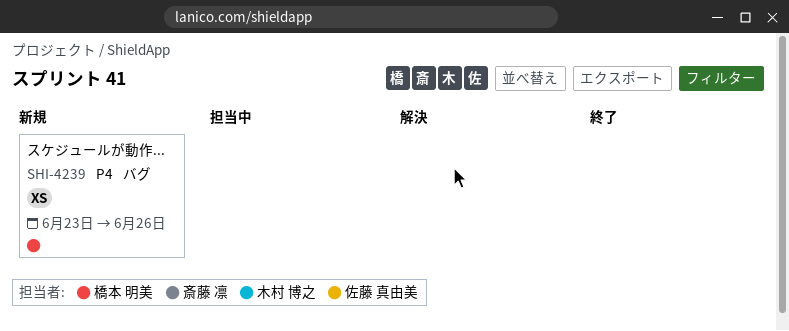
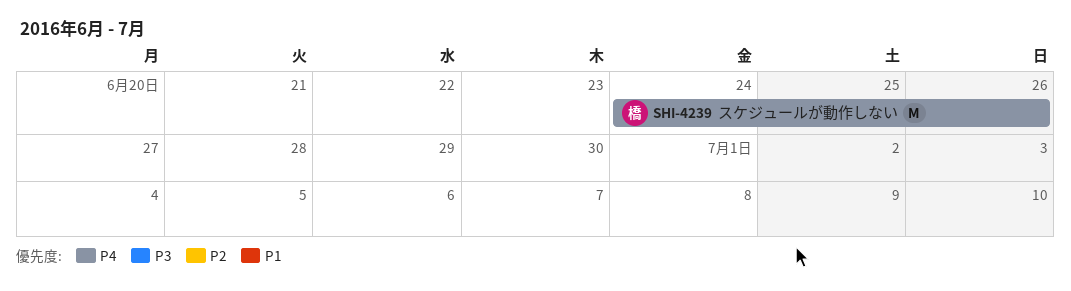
SHI-4239, estimate: XS -> M
SHI-4239, start: Jun 23 -> Jun 24

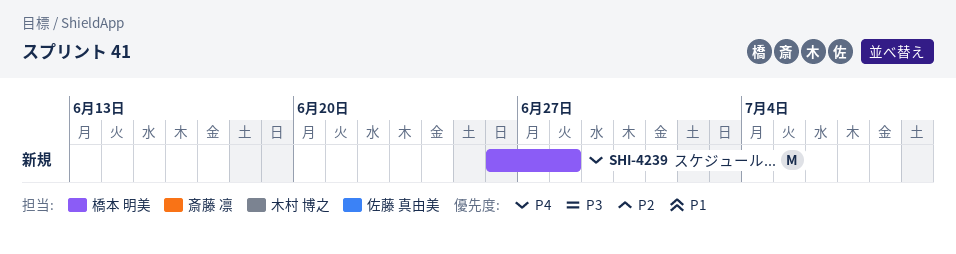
SHI-4239, start: Jun 24 -> Jun 26
SHI-4239, due: Jun 26 -> Jun 28

